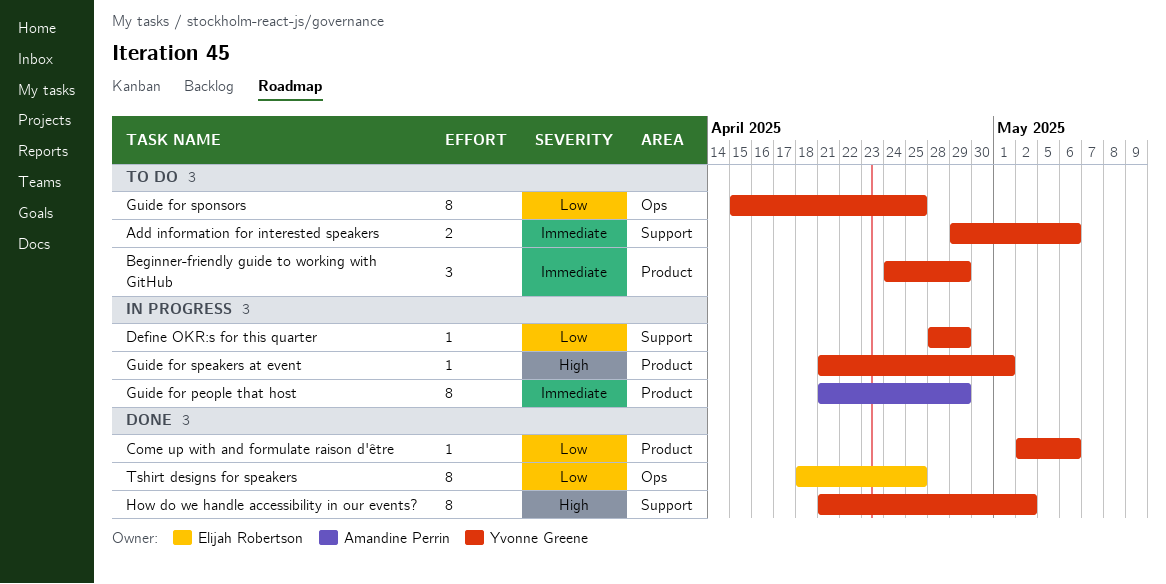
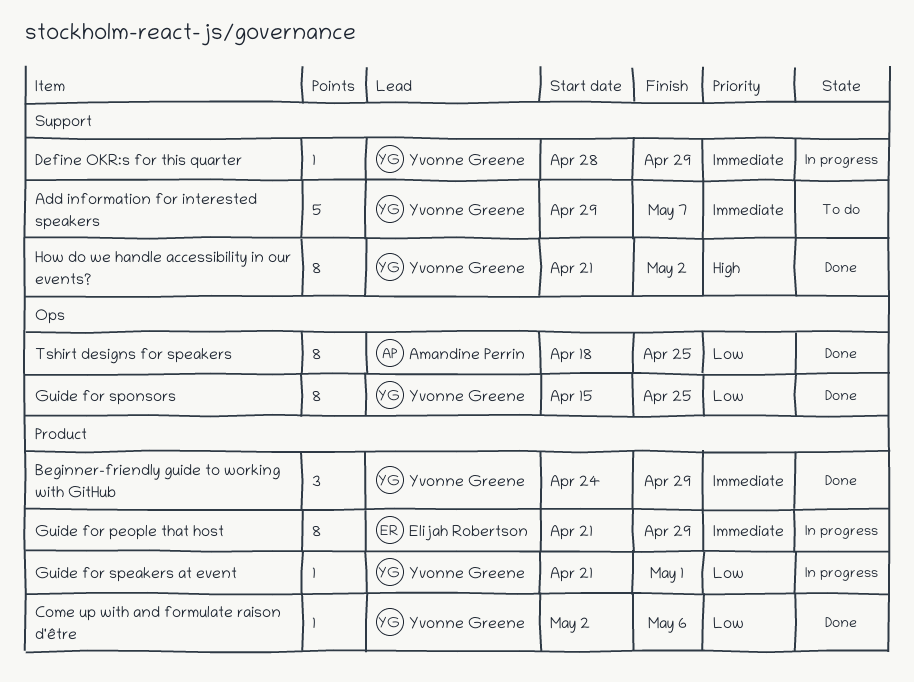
Add information for interested speakers, estimate: 2 -> 5
Add information for interested speakers, due: May 6 -> May 7
Beginner-friendly guide to working with GitHub, status: To do -> Done
Define OKR:s for this quarter, priority: Low -> Immediate
Guide for people that host, owner: Amandine Perrin -> Elijah Robertson
Guide for speakers at event, priority: High -> Low
Guide for sponsors, status: To do -> Done
Tshirt designs for speakers, owner: Elijah Robertson -> Amandine Perrin

